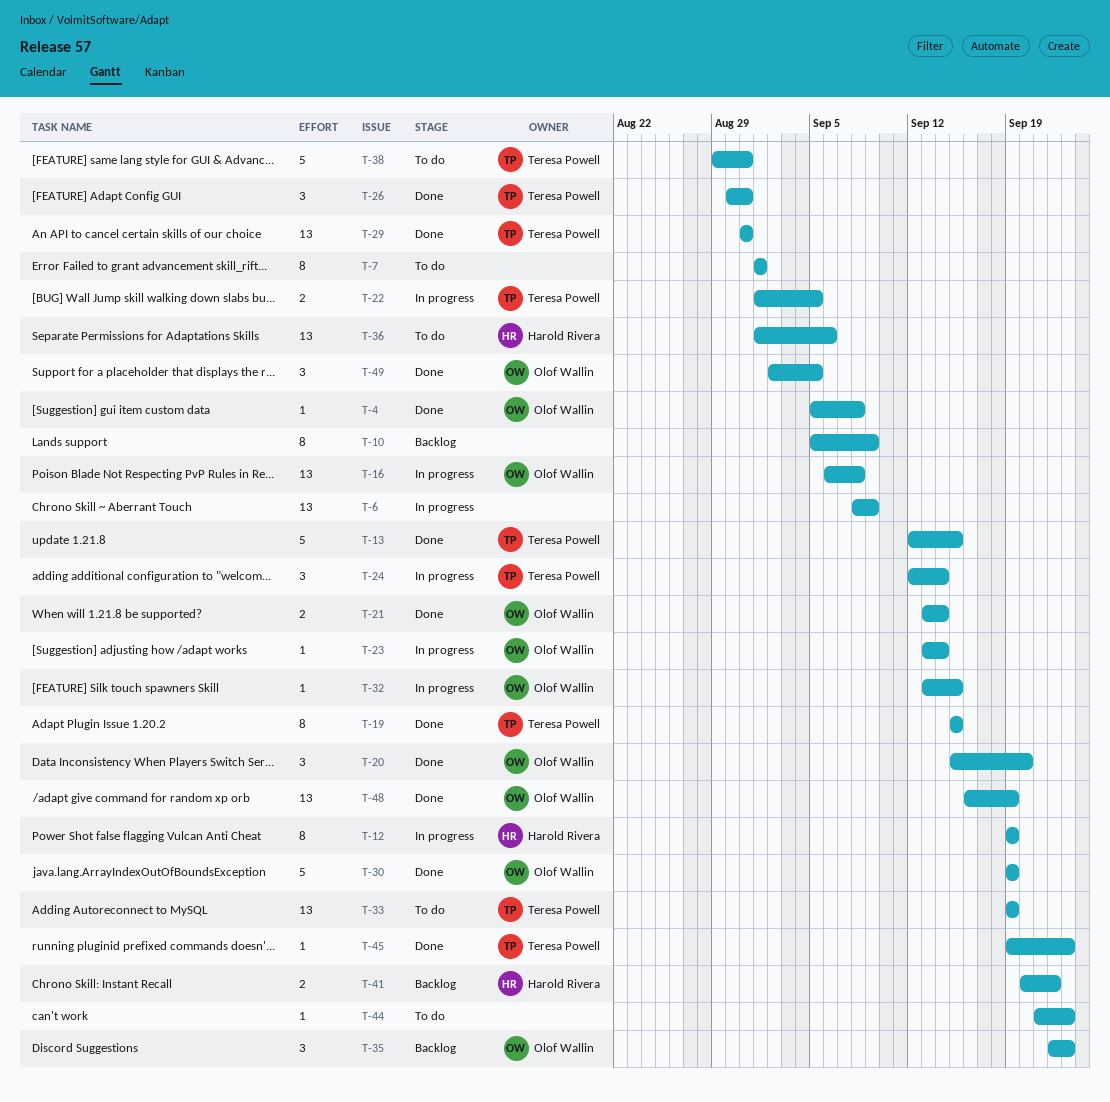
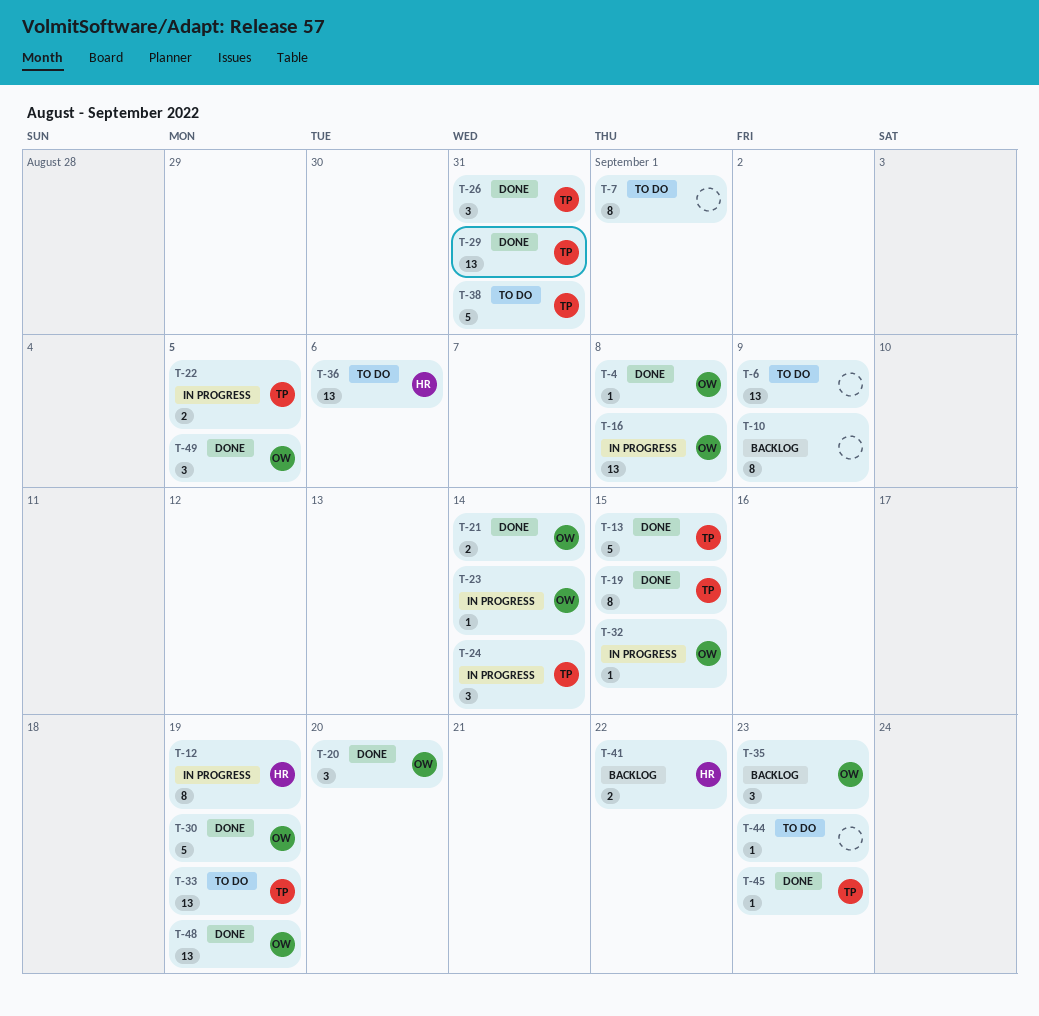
T-6, status: In progress -> To do

